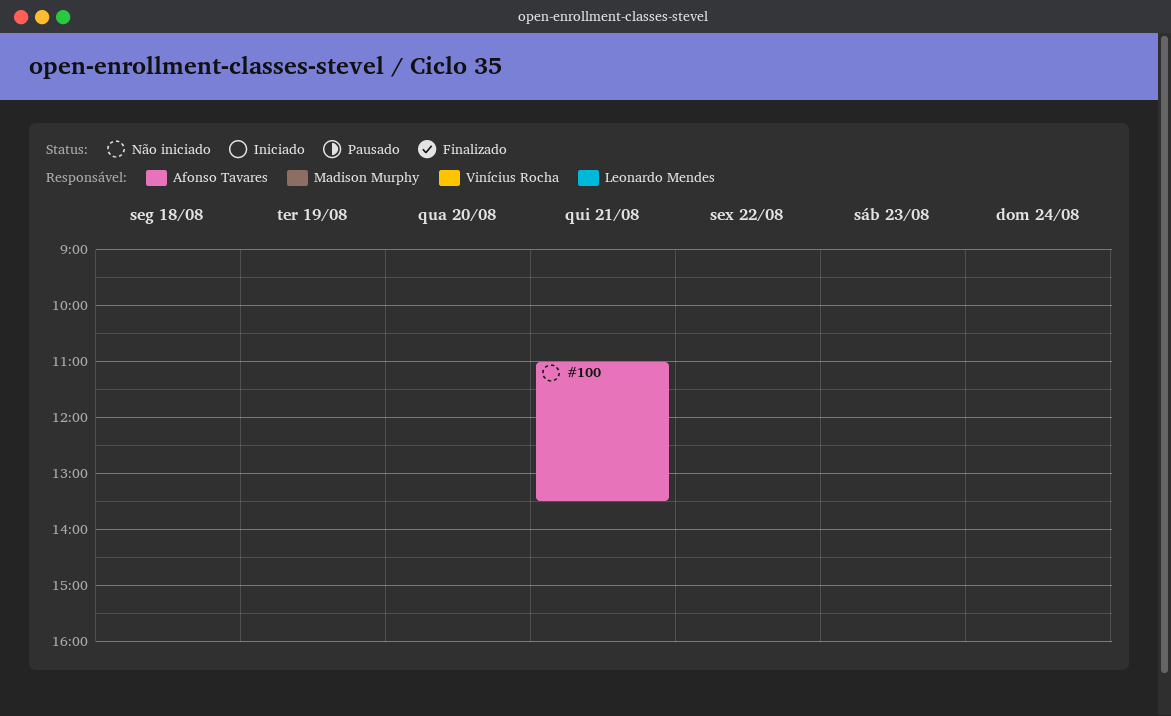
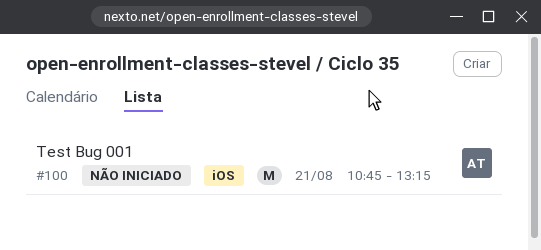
#100, begins: 11:00 -> 10:45
#100, ends: 13:30 -> 13:15

